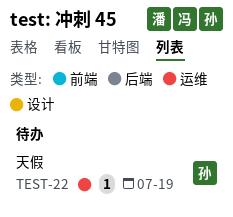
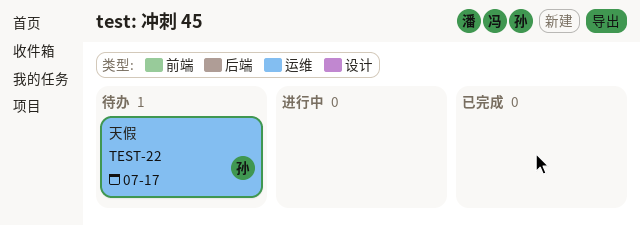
TEST-22, due: Jul 19 -> Jul 17

